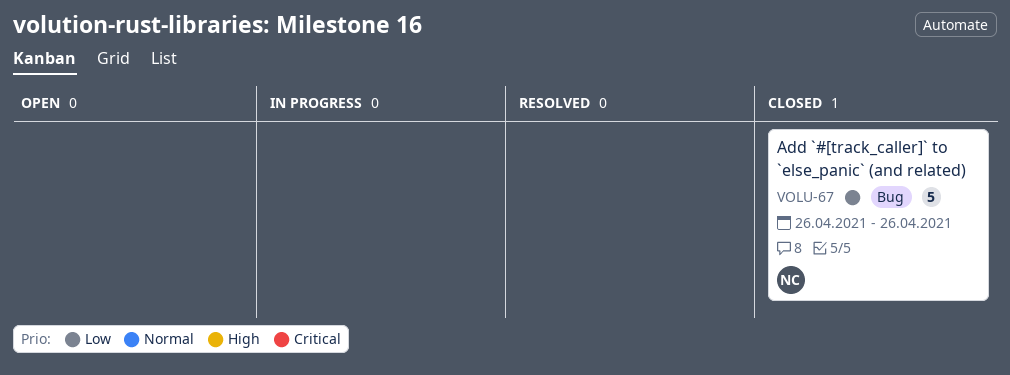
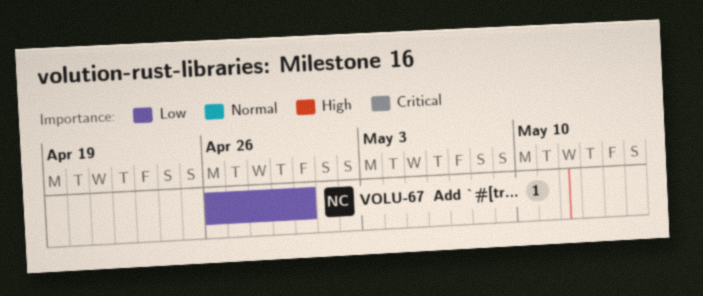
VOLU-67, estimate: 5 -> 1
VOLU-67, due: Apr 26 -> Apr 30

